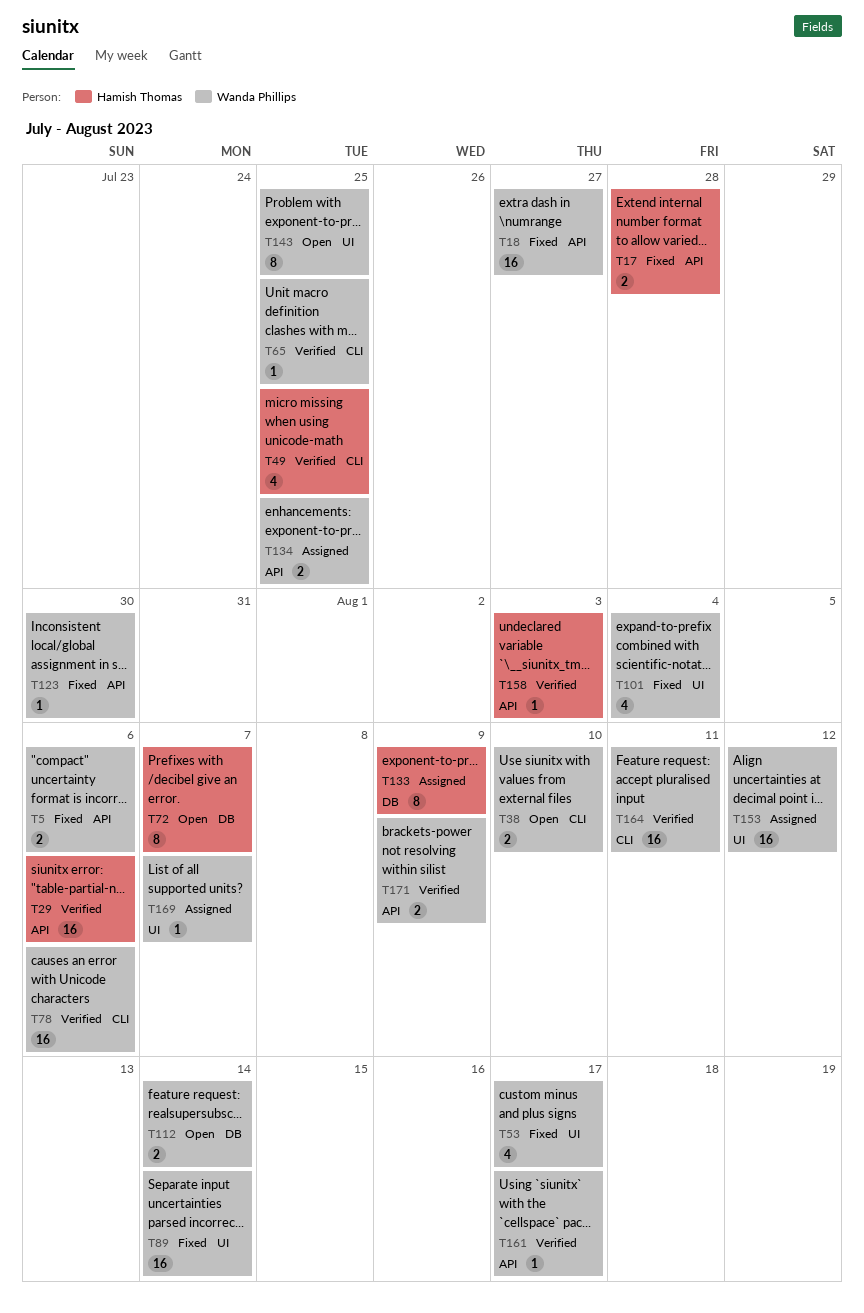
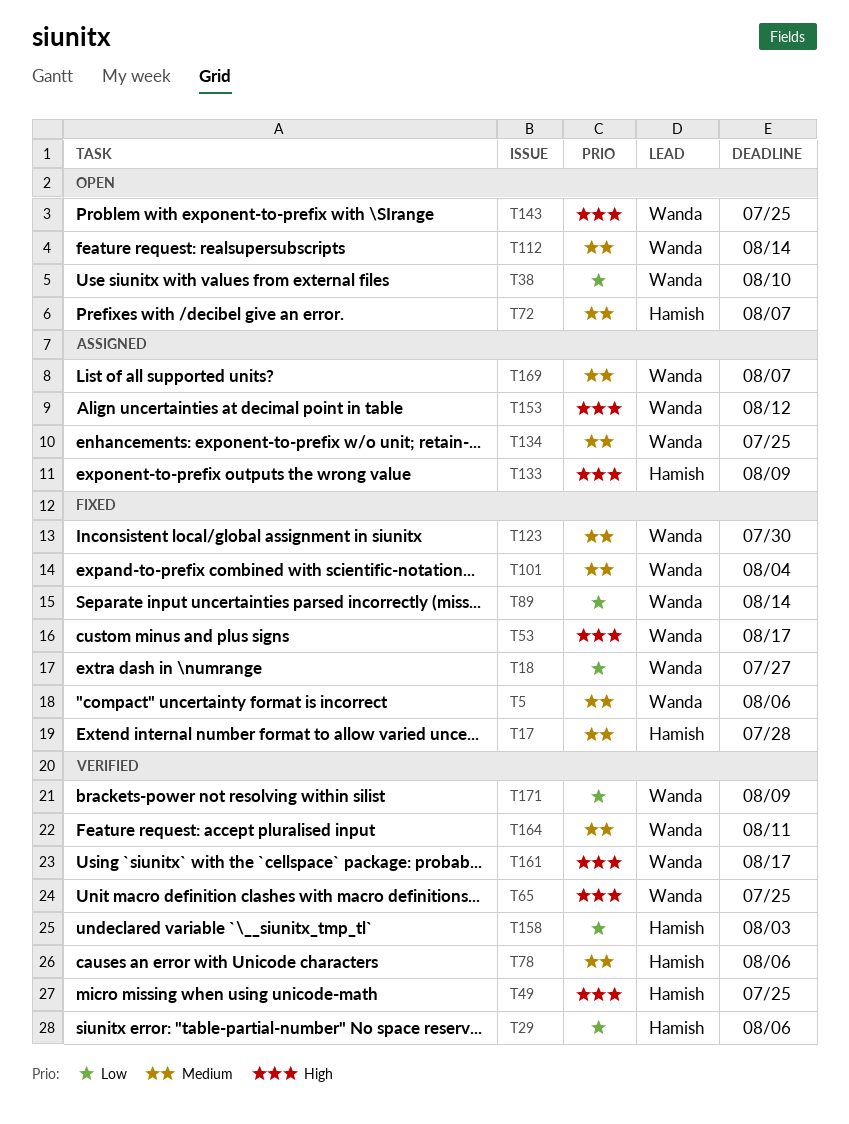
T78, owner: Wanda Phillips -> Hamish Thomas

